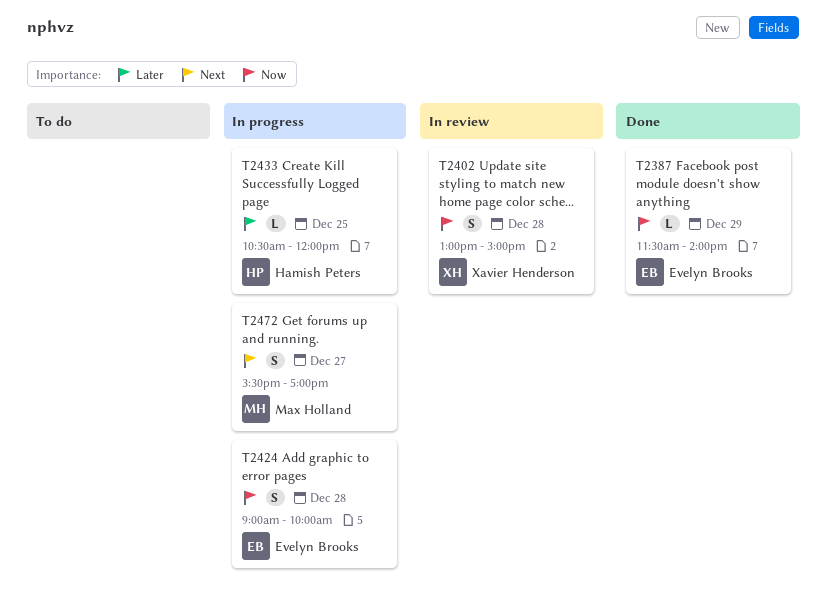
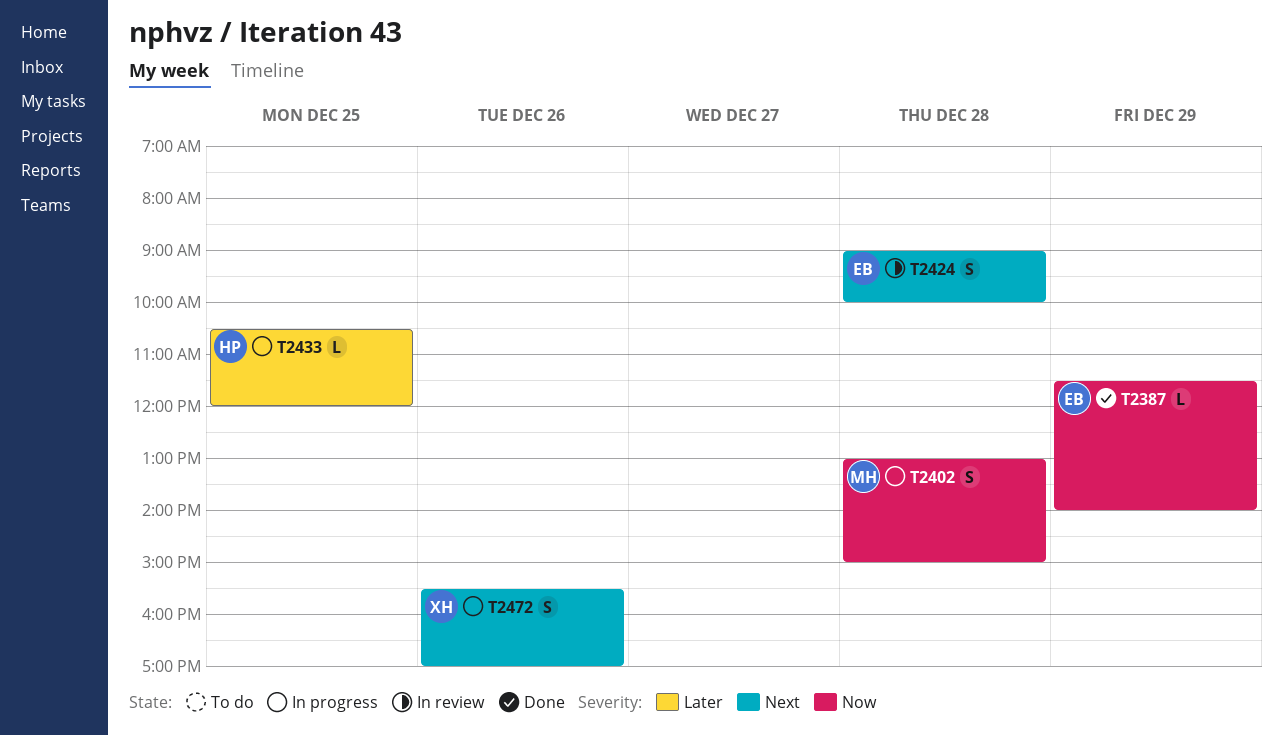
T2402, status: In review -> In progress
T2402, owner: Xavier Henderson -> Max Holland
T2424, status: In progress -> In review
T2424, priority: Now -> Next
T2472, owner: Max Holland -> Xavier Henderson
T2472, day: Dec 27 -> Dec 26

